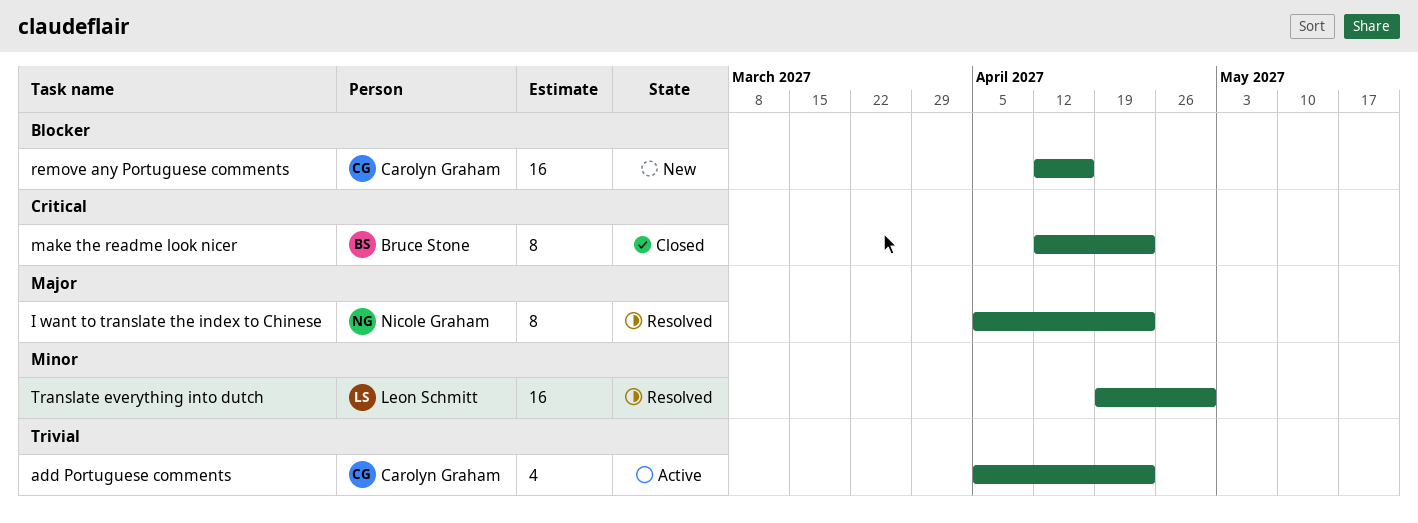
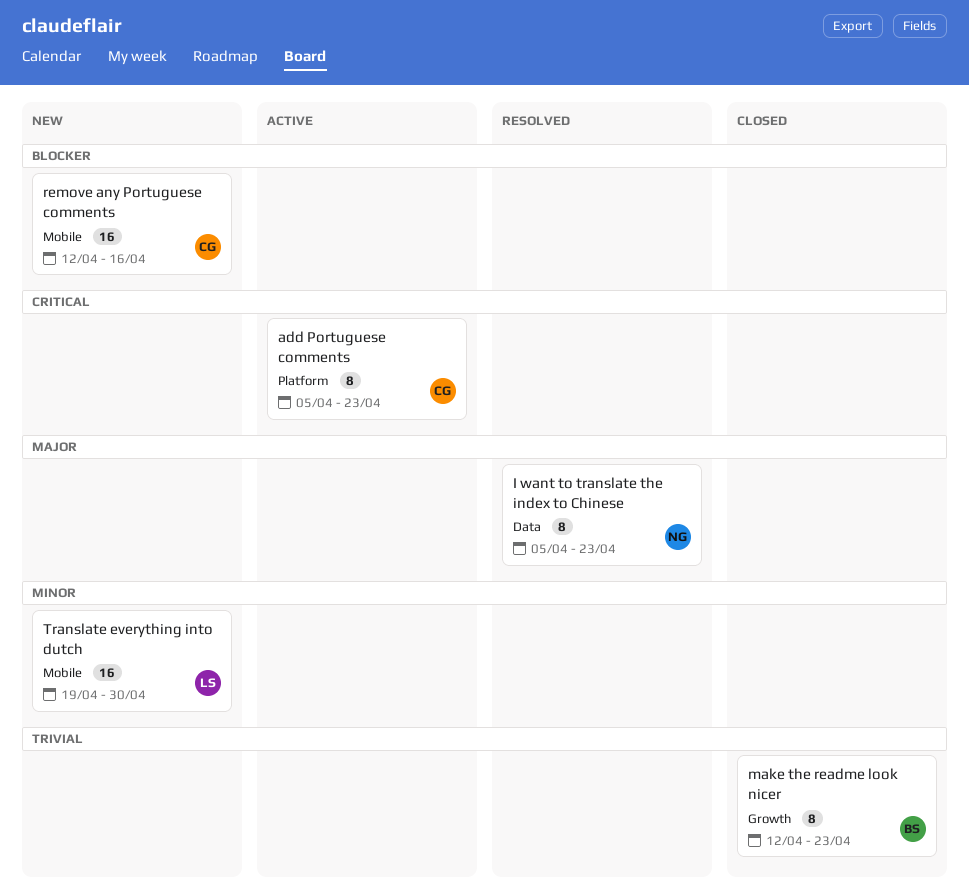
add Portuguese comments, priority: Trivial -> Critical
add Portuguese comments, estimate: 4 -> 8
make the readme look nicer, priority: Critical -> Trivial
Translate everything into dutch, status: Resolved -> New

